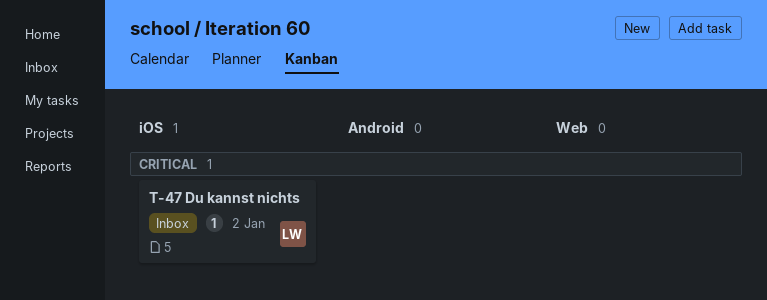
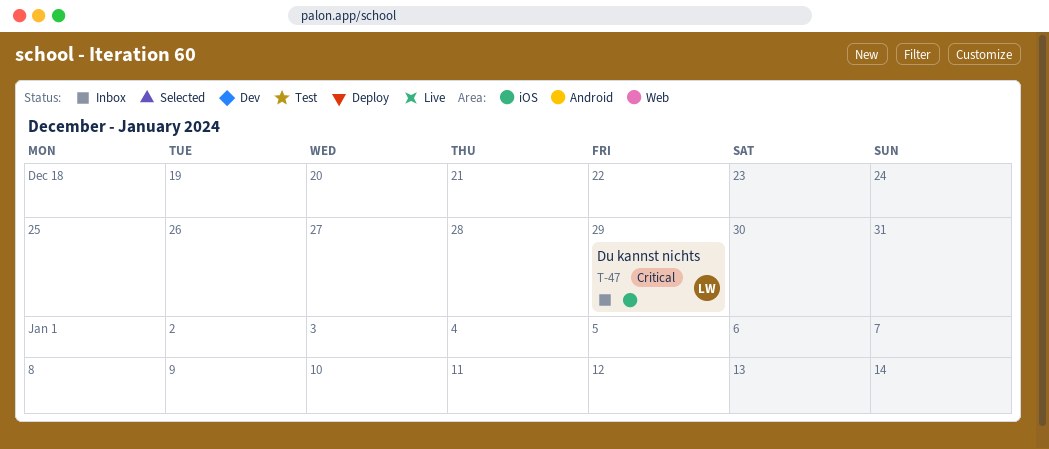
T-47, due: Jan 2 -> Dec 29

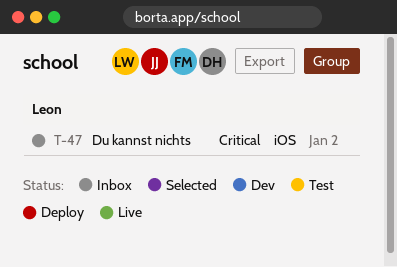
T-47, due: Dec 29 -> Jan 2

